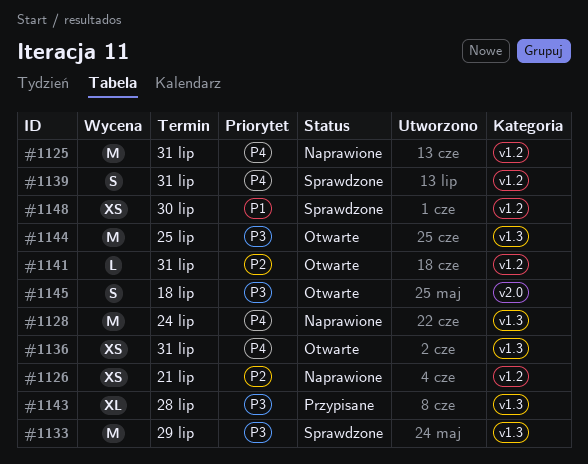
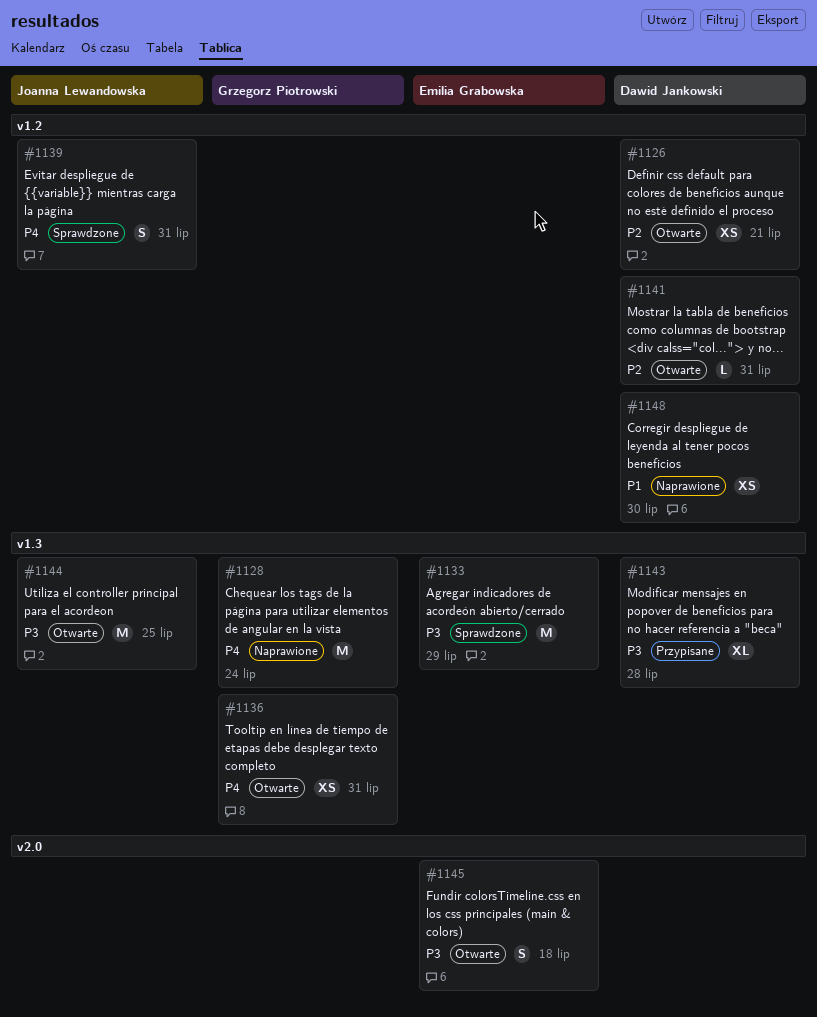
#1125: present -> none
#1126, status: Naprawione -> Otwarte
#1148, status: Sprawdzone -> Naprawione

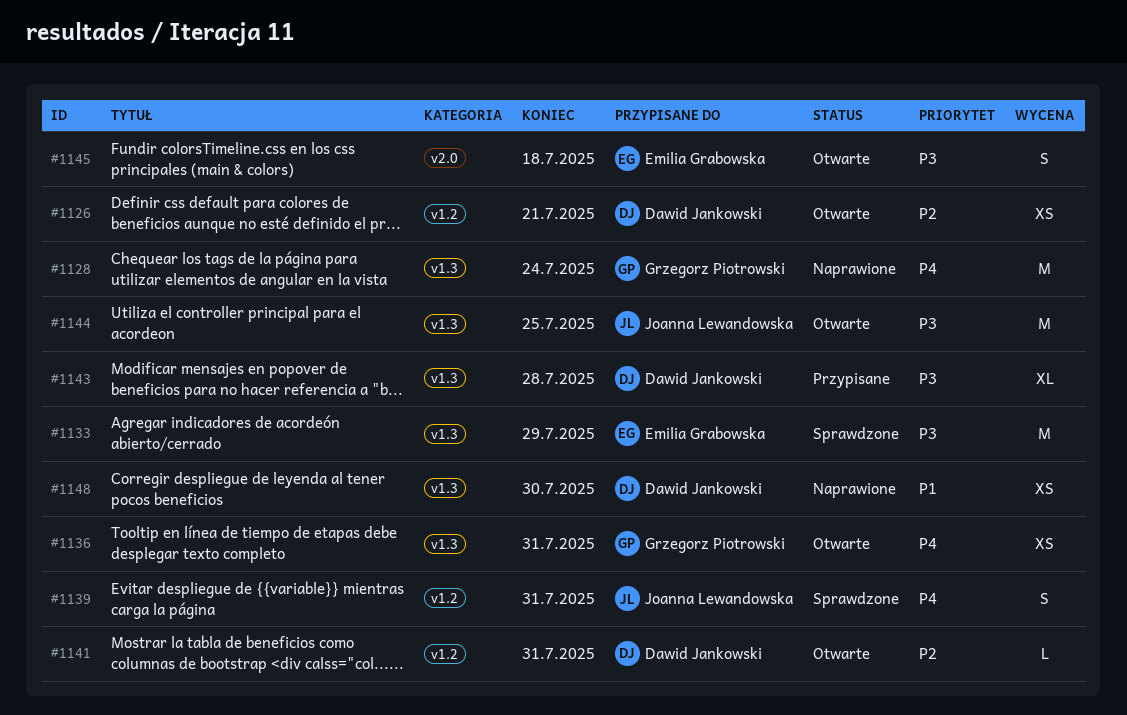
#1148, label: v1.2 -> v1.3

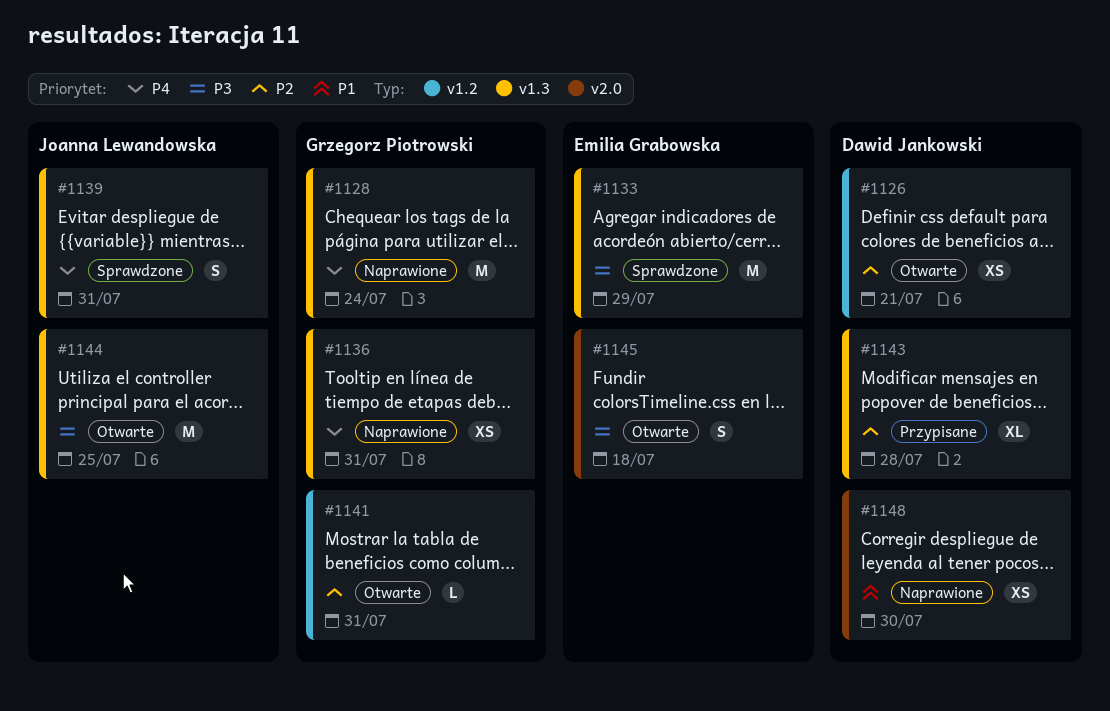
#1136, status: Otwarte -> Naprawione
#1139, label: v1.2 -> v1.3
#1141, owner: Dawid Jankowski -> Grzegorz Piotrowski
#1143, priority: P3 -> P2
#1148, label: v1.3 -> v2.0

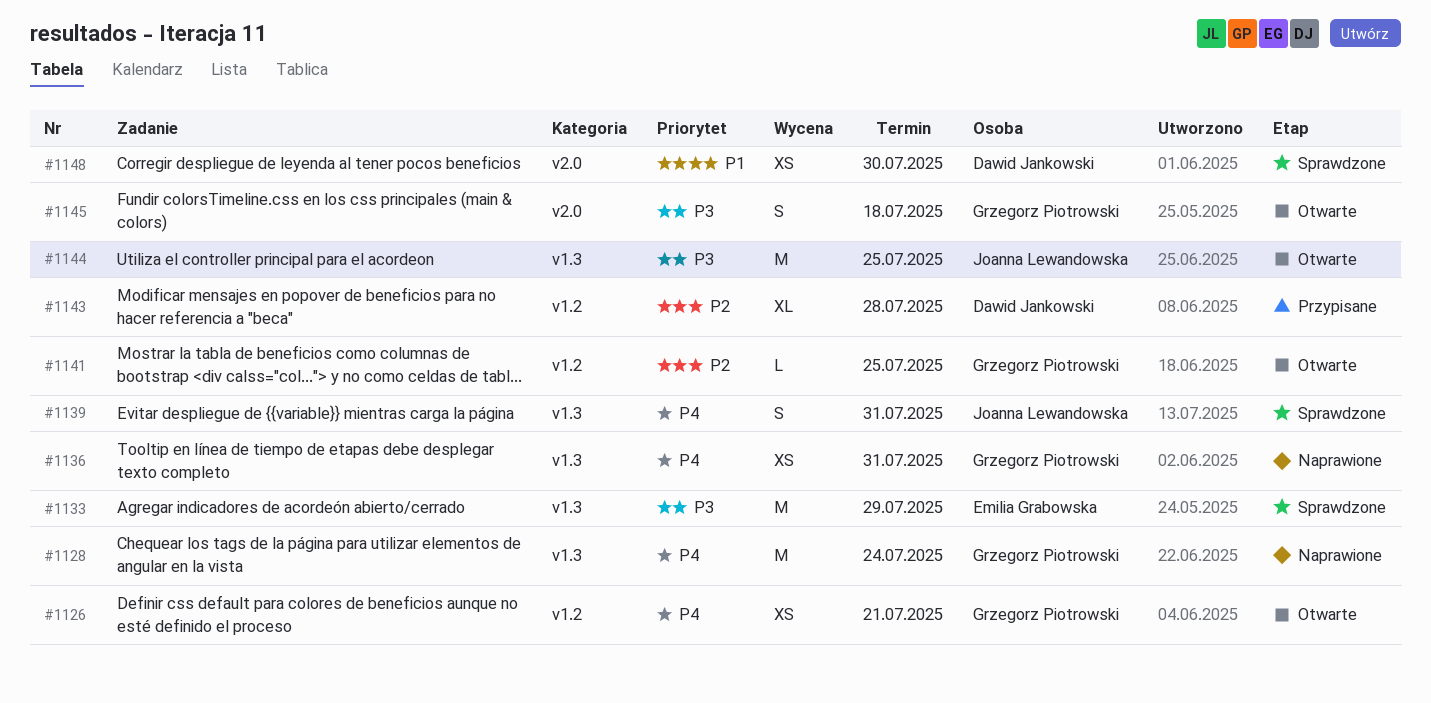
#1126, owner: Dawid Jankowski -> Grzegorz Piotrowski
#1126, priority: P2 -> P4
#1141, due: Jul 31 -> Jul 25
#1143, label: v1.3 -> v1.2
#1145, owner: Emilia Grabowska -> Grzegorz Piotrowski
#1148, status: Naprawione -> Sprawdzone

